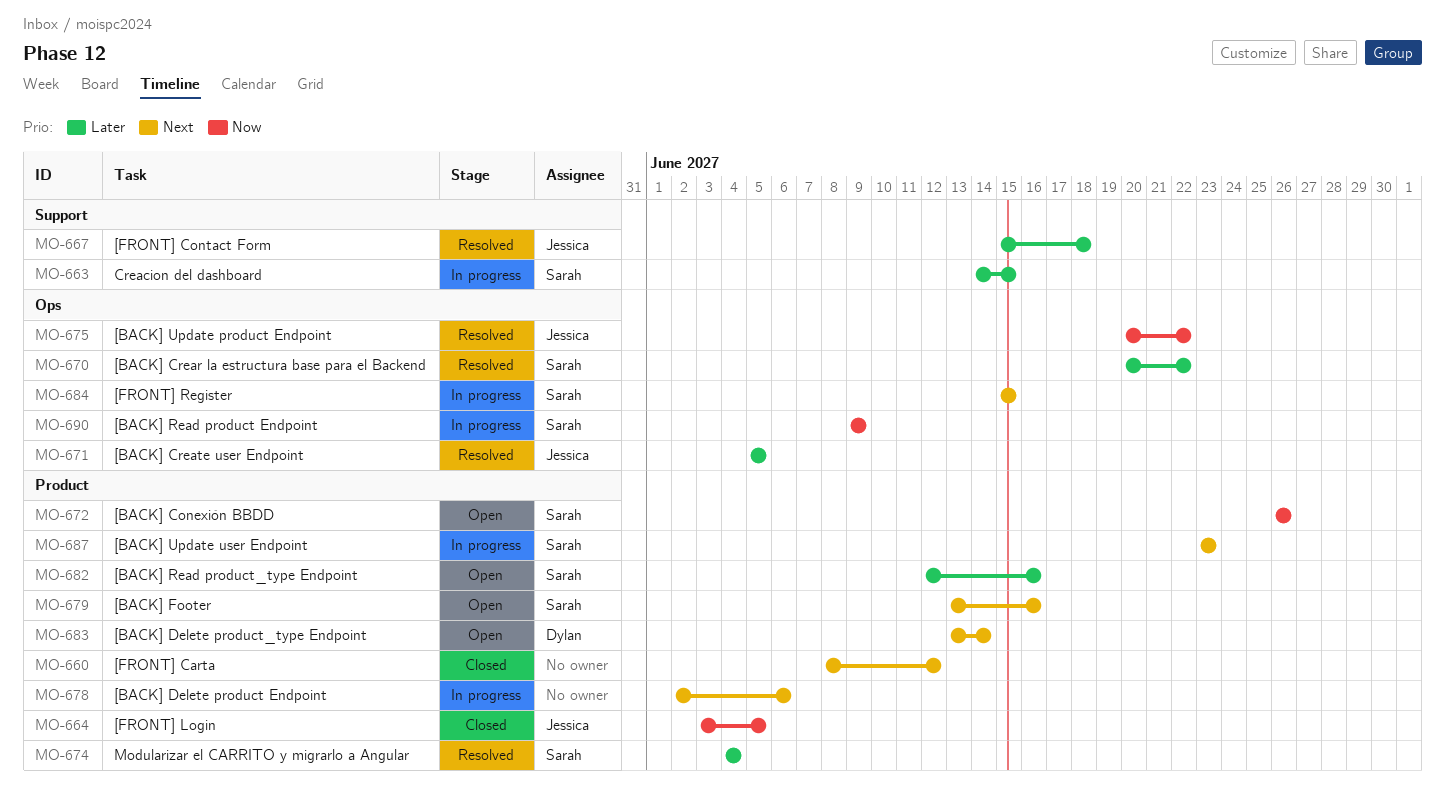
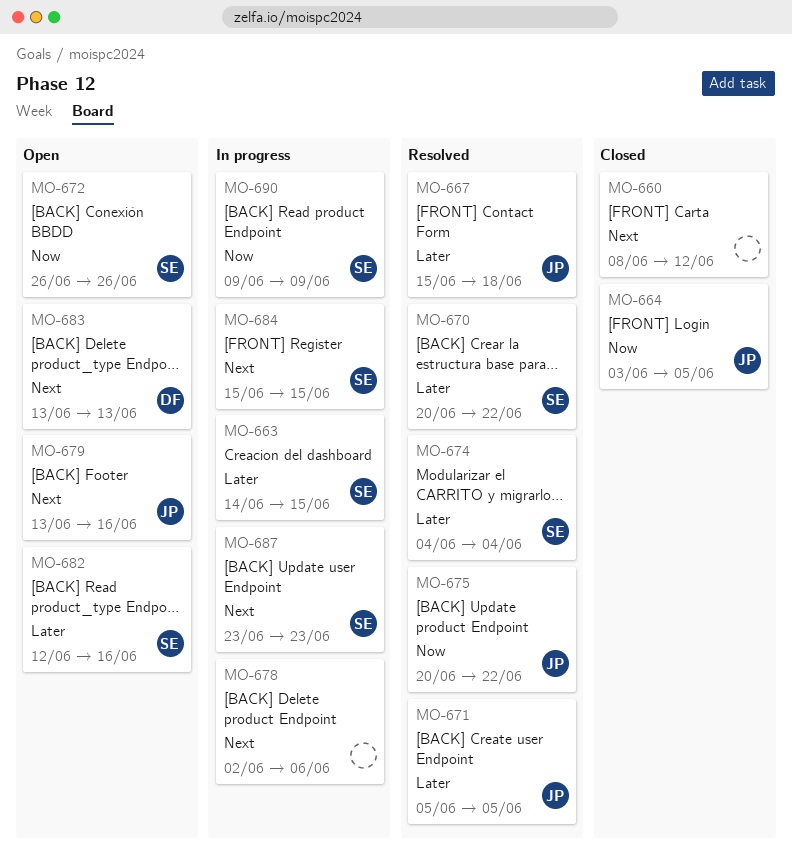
MO-679, owner: Sarah -> Jessica
MO-683, due: Jun 14 -> Jun 13

